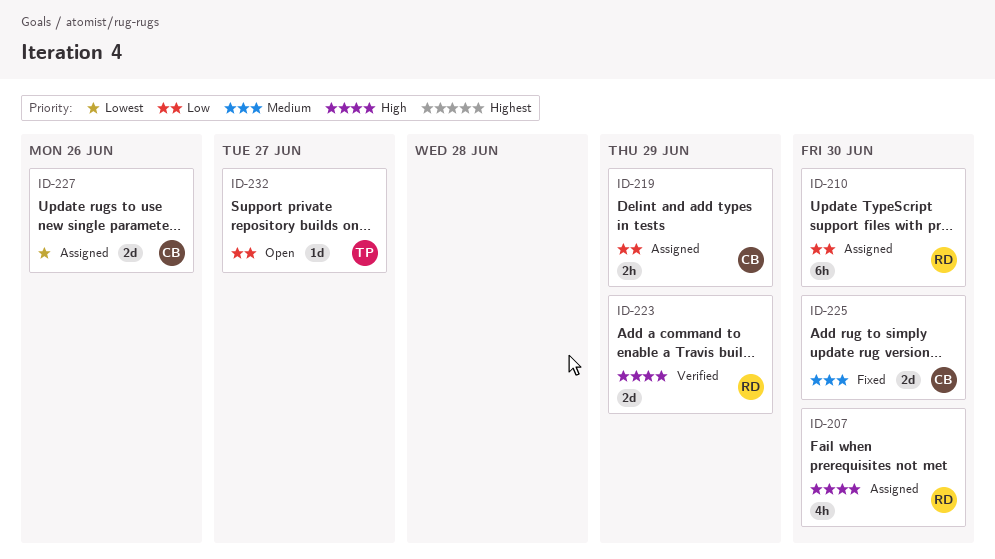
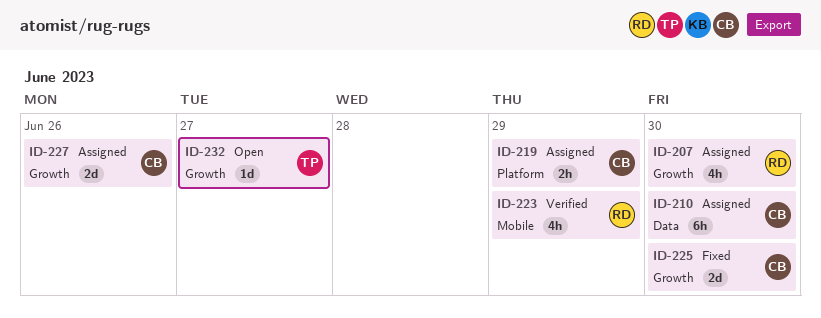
ID-210, owner: RD -> CB
ID-223, estimate: 2d -> 4h

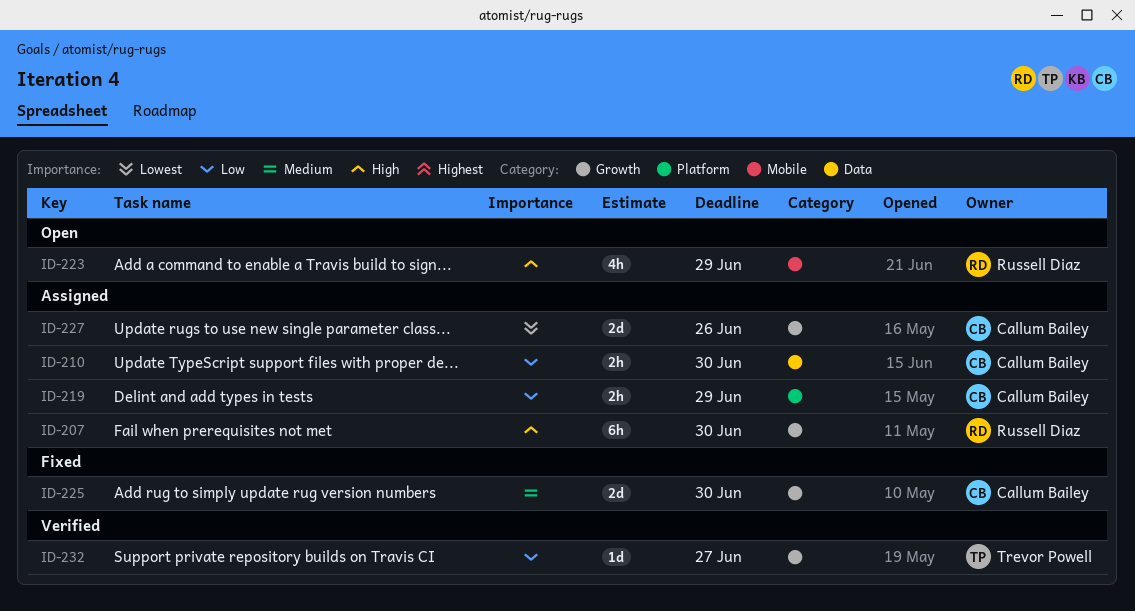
ID-207, estimate: 4h -> 6h
ID-210, estimate: 6h -> 2h
ID-223, status: Verified -> Open
ID-232, status: Open -> Verified

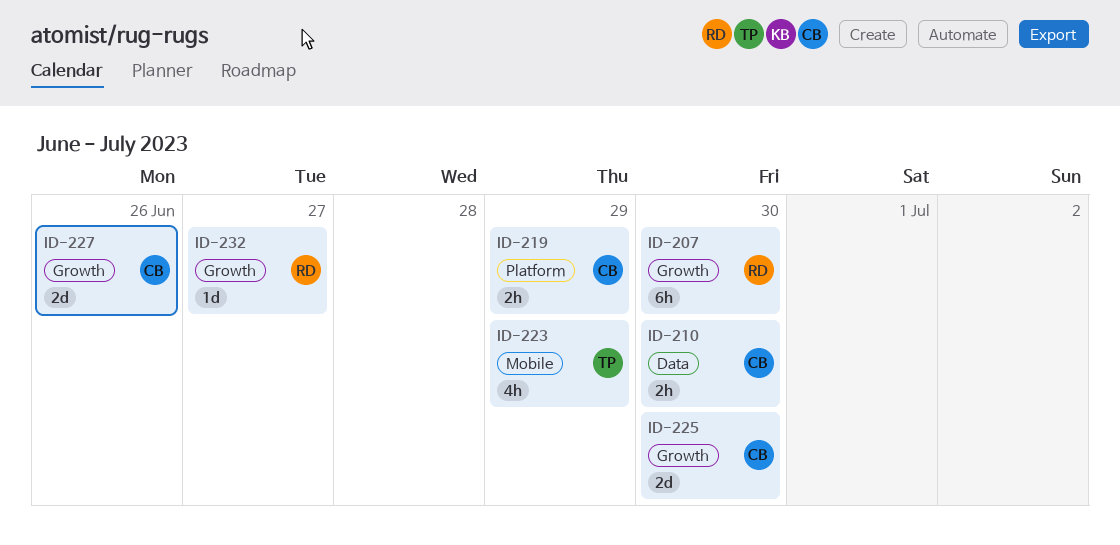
ID-223, owner: Russell Diaz -> Trevor Powell
ID-232, owner: Trevor Powell -> Russell Diaz

